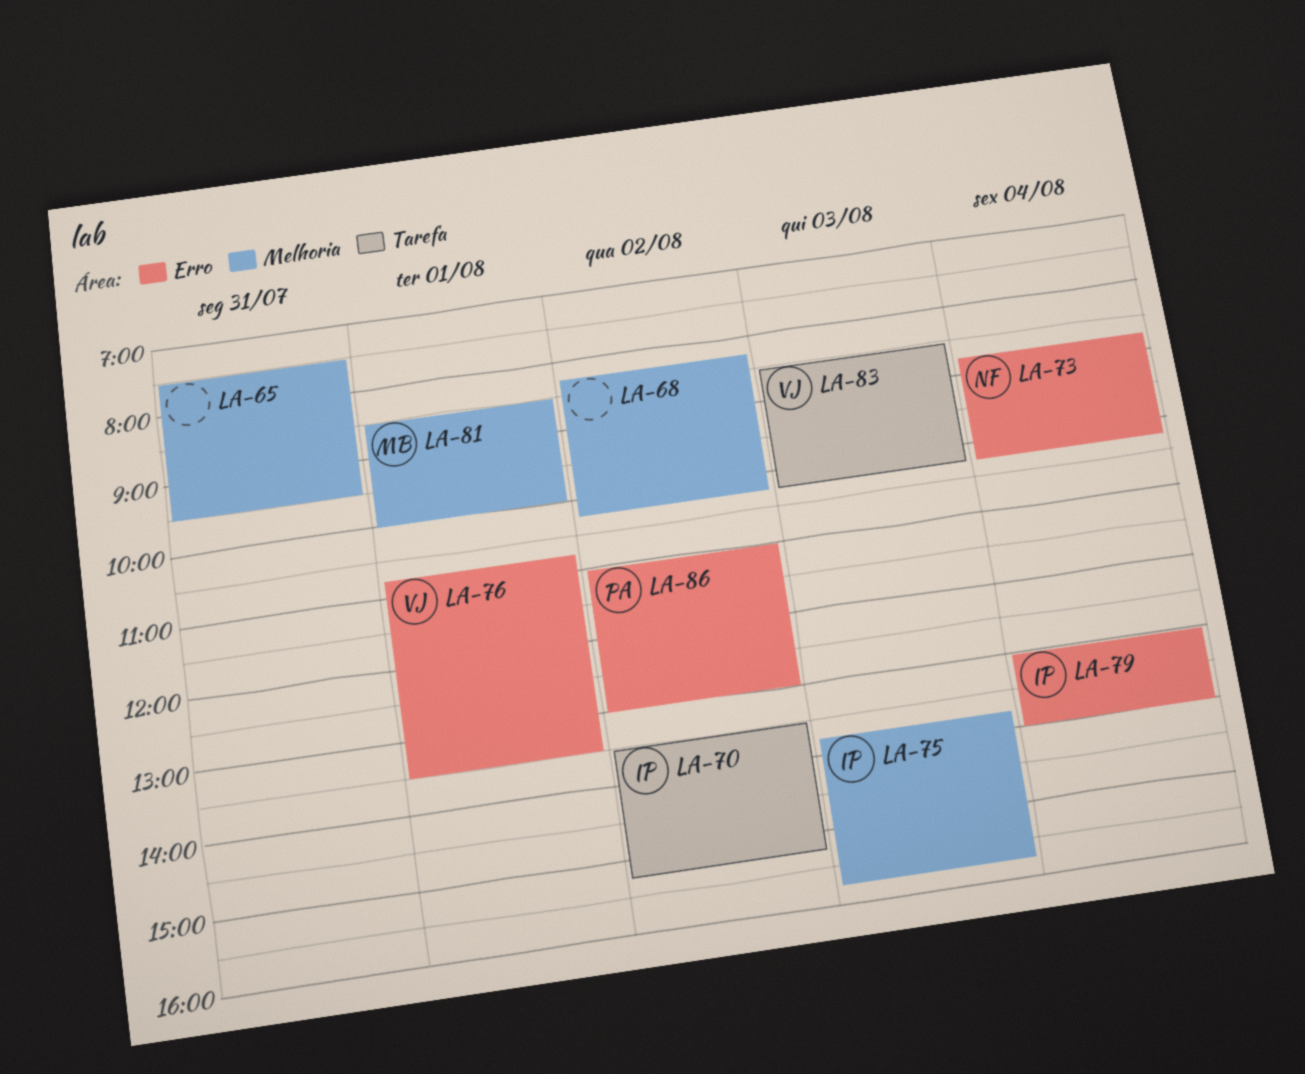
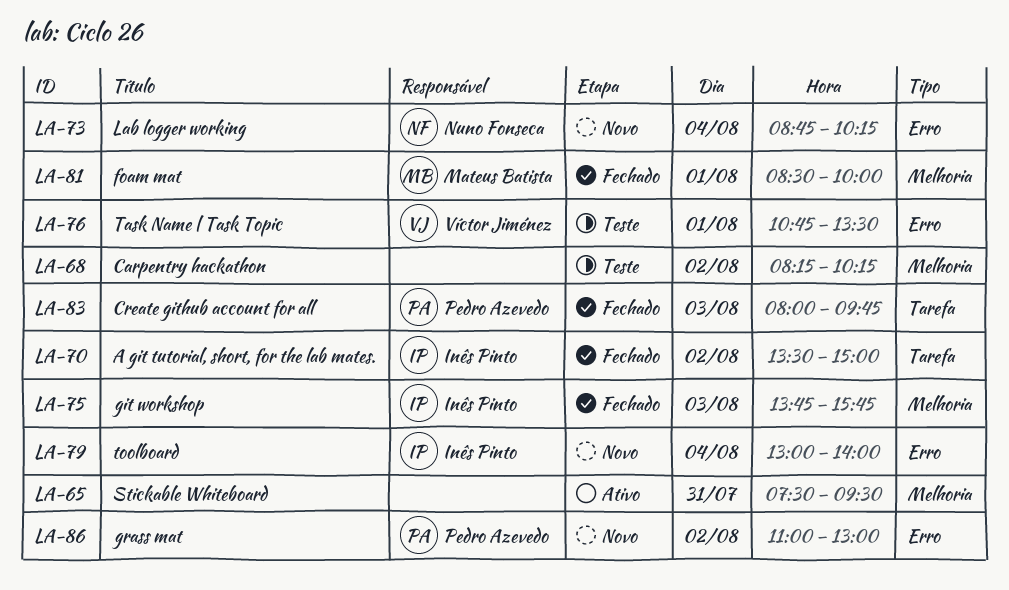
LA-70, ends: 15:15 -> 15:00
LA-83, owner: Víctor Jiménez -> Pedro Azevedo
LA-83, begins: 08:30 -> 08:00
LA-83, ends: 10:15 -> 09:45

